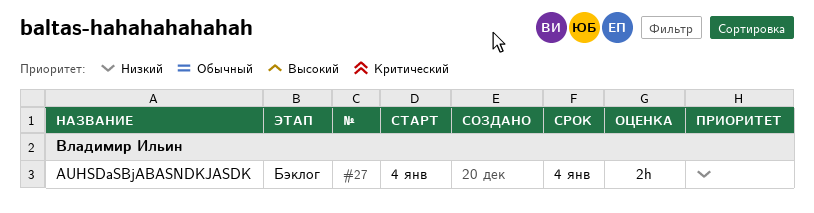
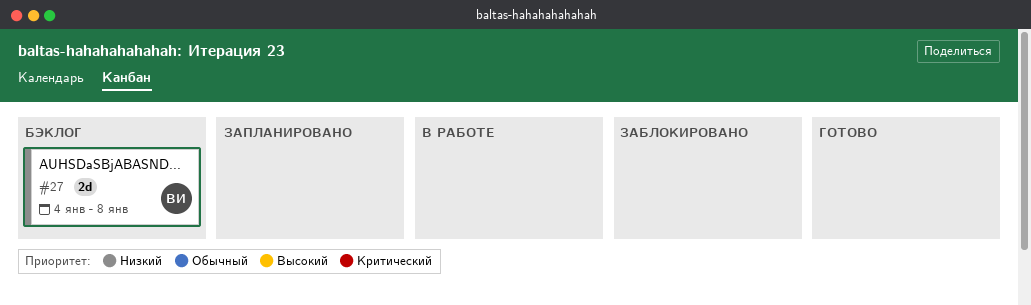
#27, estimate: 2h -> 2d
#27, due: Jan 4 -> Jan 8

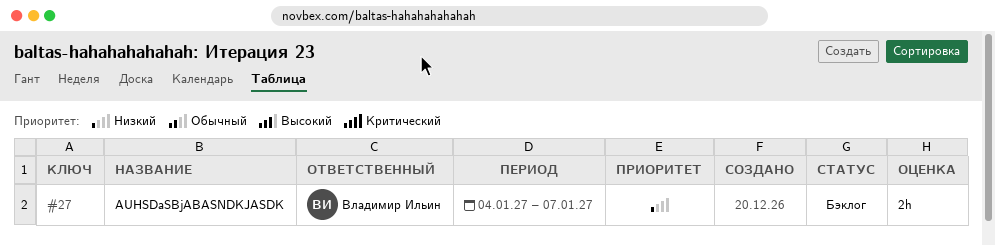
#27, estimate: 2d -> 2h
#27, due: Jan 8 -> Jan 7

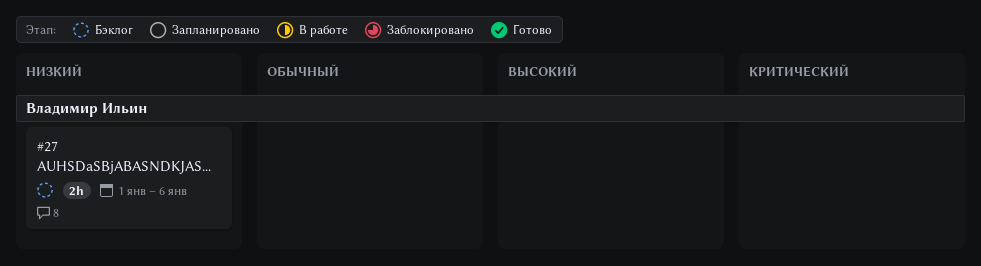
#27, start: Jan 4 -> Jan 1
#27, due: Jan 7 -> Jan 6

